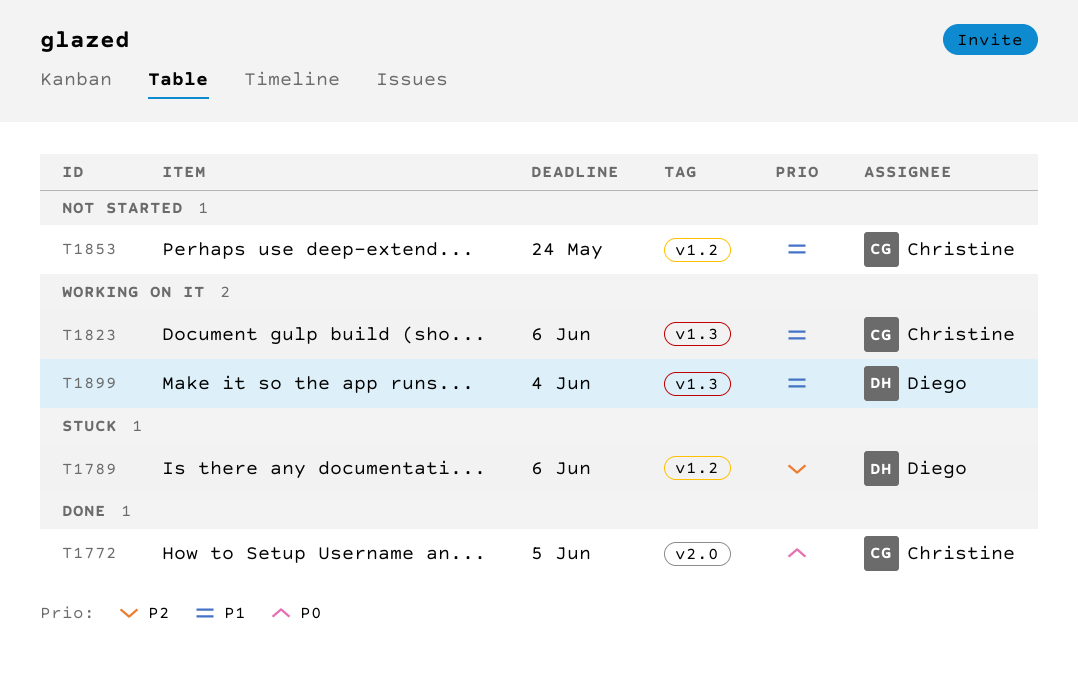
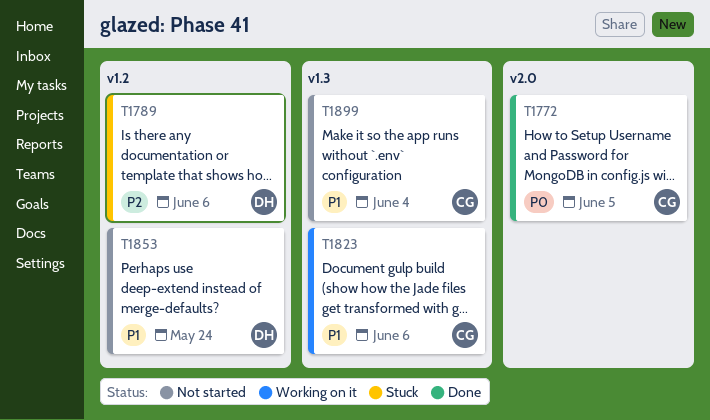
T1853, owner: Christine -> Diego
T1899, status: Working on it -> Not started
T1899, owner: Diego -> Christine

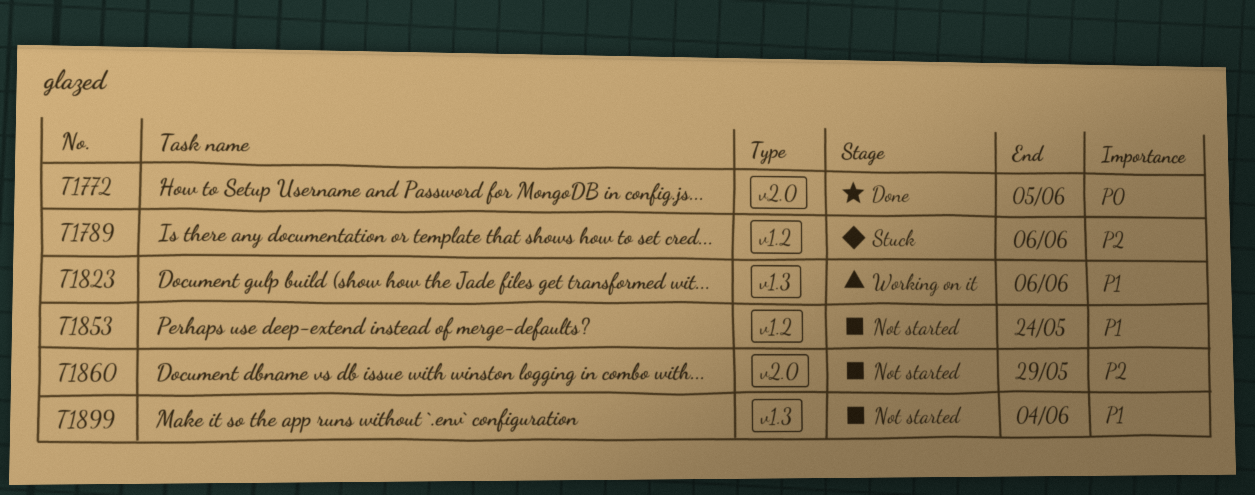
T1860: none -> present

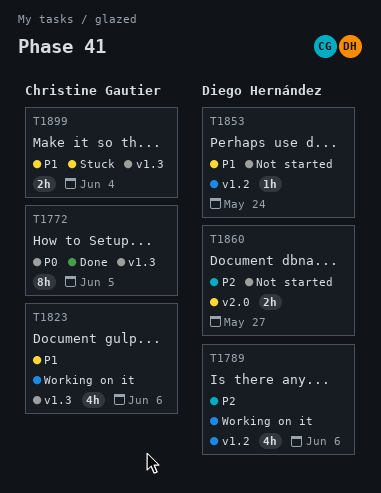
T1772, label: v2.0 -> v1.3
T1789, status: Stuck -> Working on it
T1860, due: May 29 -> May 27
T1899, status: Not started -> Stuck

